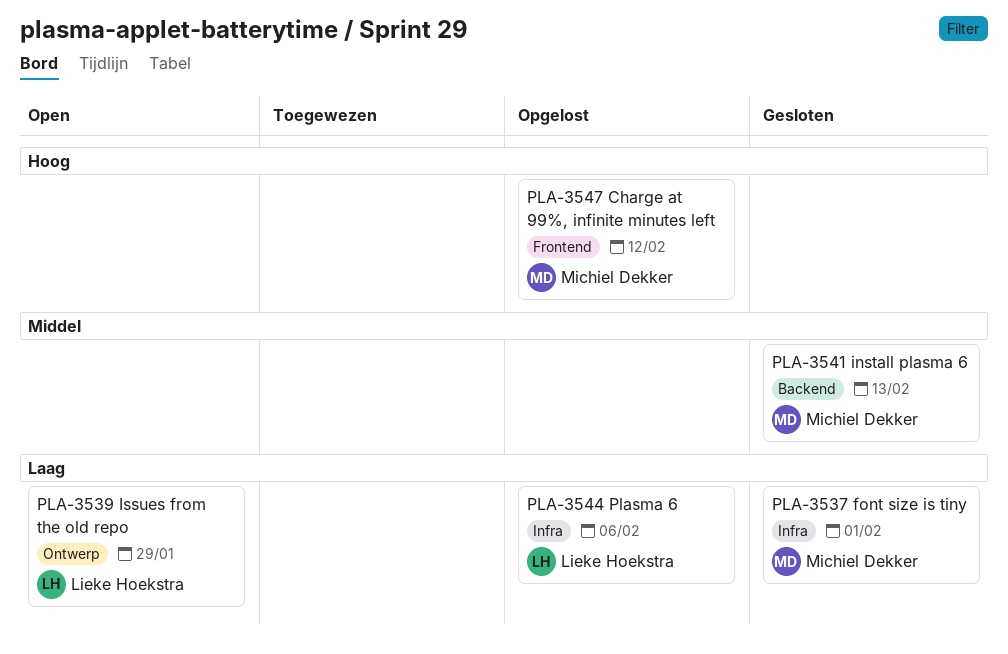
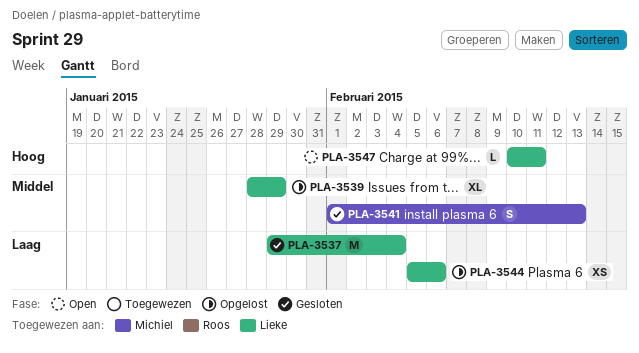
PLA-3537, owner: Michiel Dekker -> Lieke Hoekstra
PLA-3537, due: Feb 1 -> Feb 4
PLA-3539, status: Open -> Opgelost
PLA-3539, priority: Laag -> Middel
PLA-3547, status: Opgelost -> Open
PLA-3547, owner: Michiel Dekker -> Lieke Hoekstra
PLA-3547, due: Feb 12 -> Feb 11

